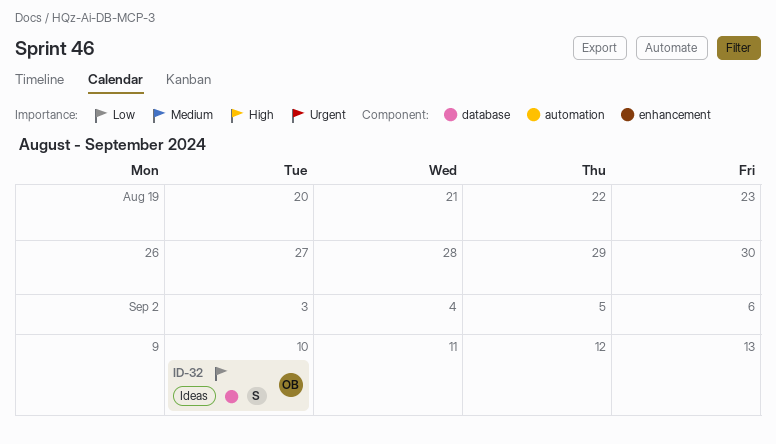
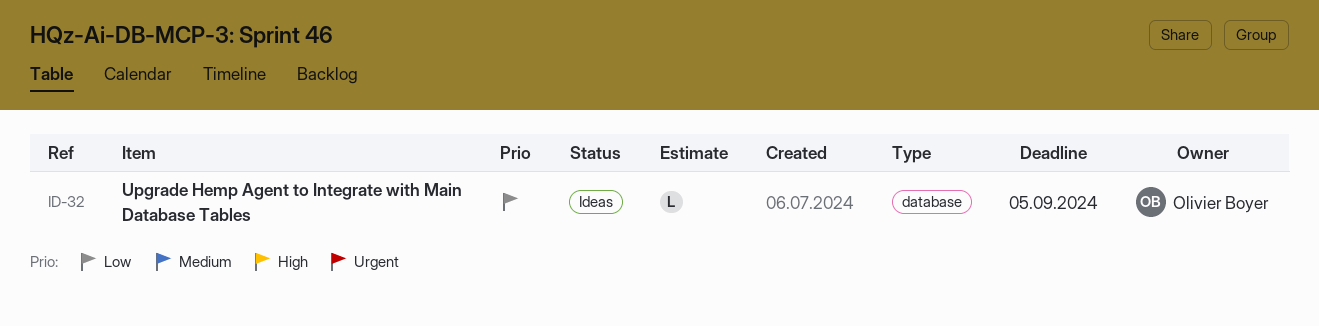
ID-32, estimate: S -> L
ID-32, due: Sep 10 -> Sep 5

